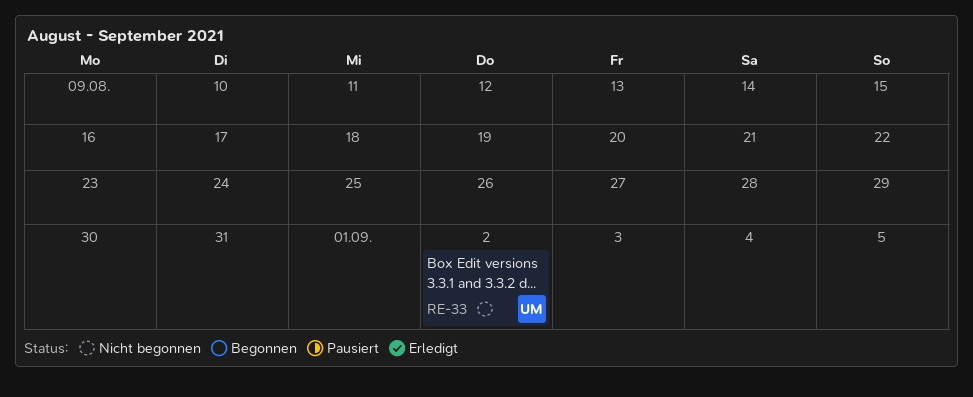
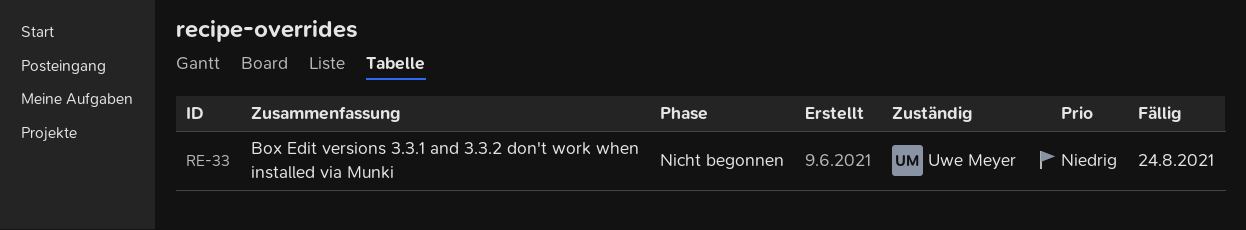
RE-33, due: Sep 2 -> Aug 24

